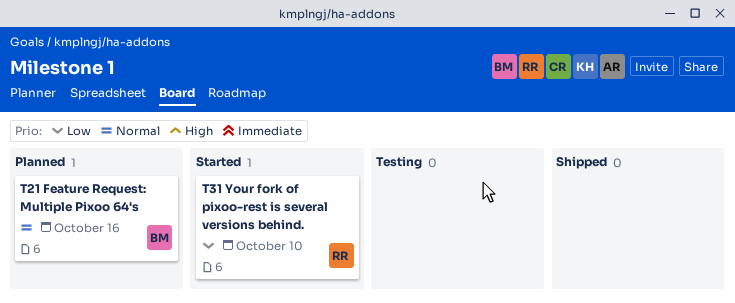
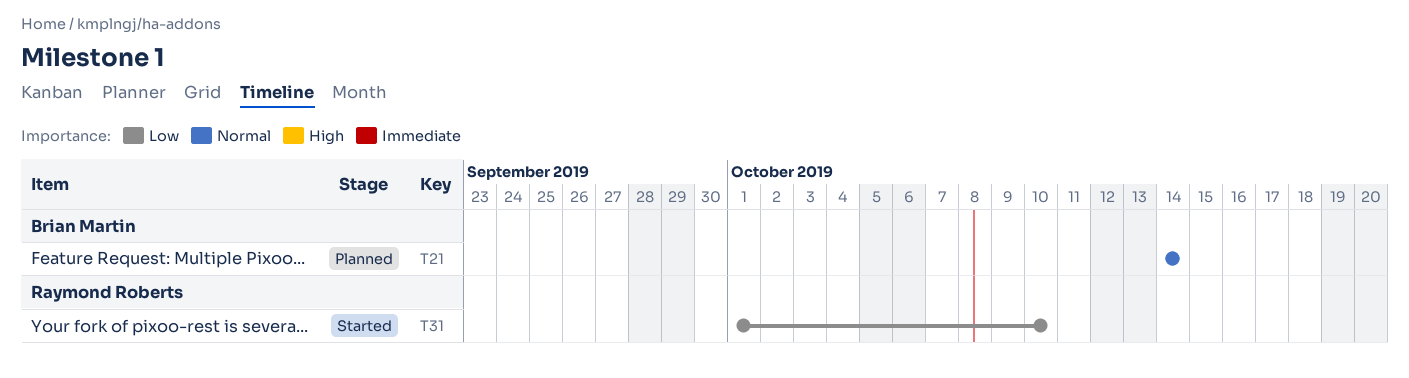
T21, due: Oct 16 -> Oct 14

